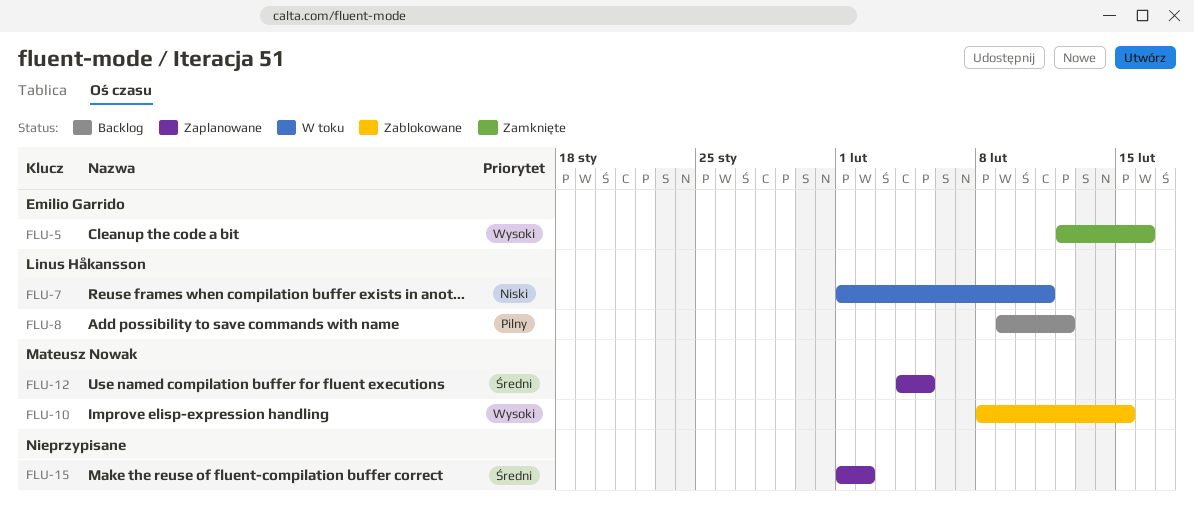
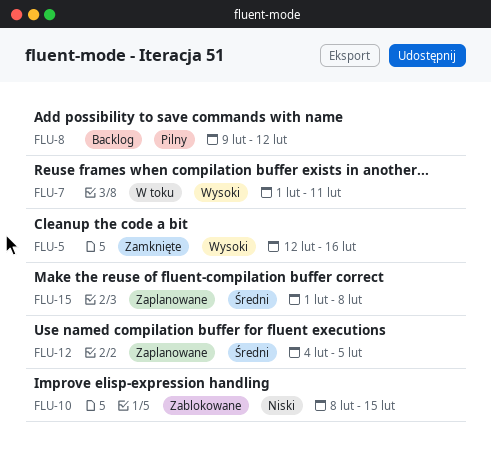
FLU-7, priority: Niski -> Wysoki
FLU-10, priority: Wysoki -> Niski
FLU-15, due: Feb 2 -> Feb 8

